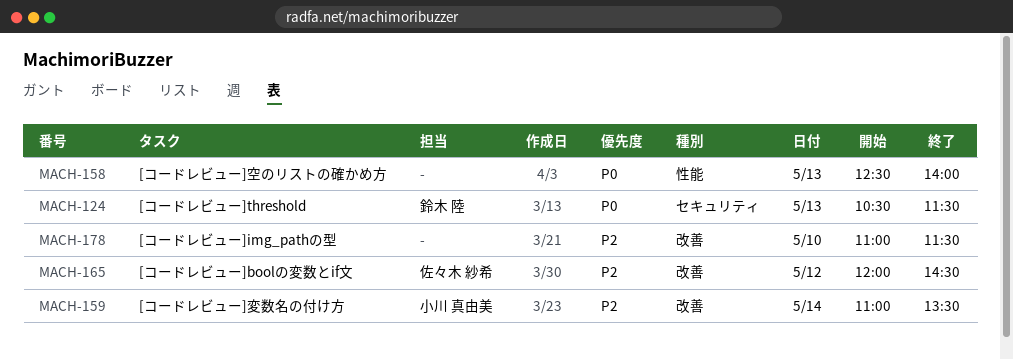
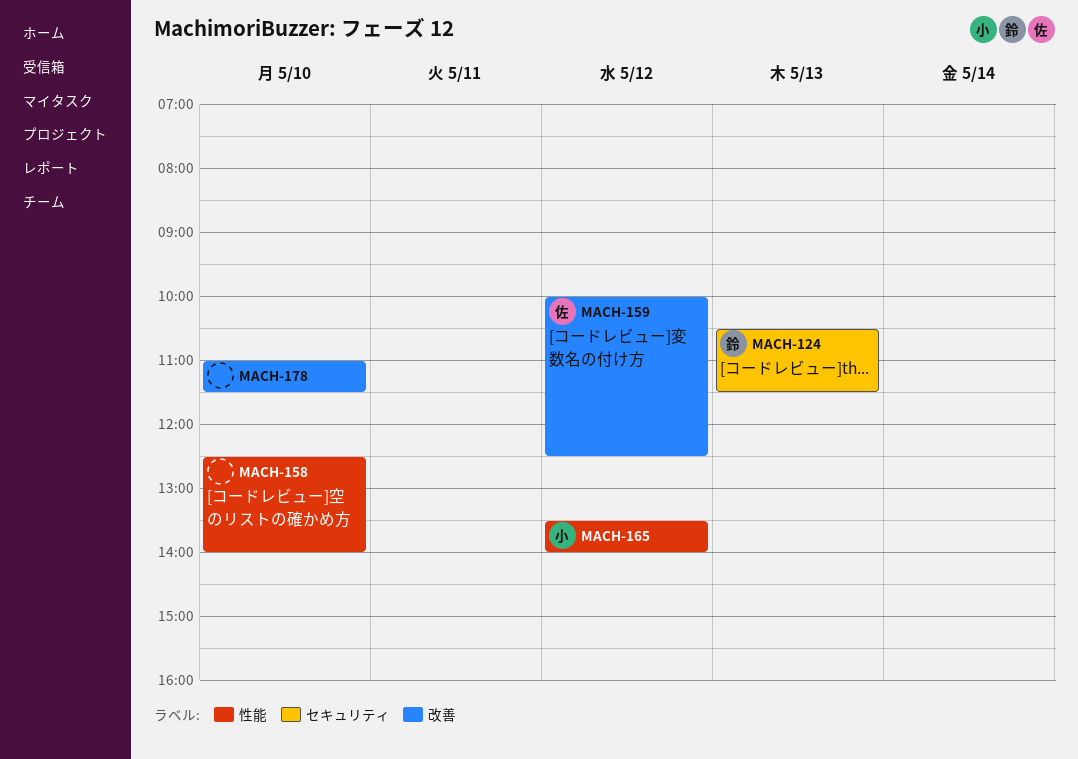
MACH-158, day: May 13 -> May 10
MACH-159, owner: 小川 真由美 -> 佐々木 紗希
MACH-159, day: May 14 -> May 12
MACH-159, begins: 11:00 -> 10:00
MACH-159, ends: 13:30 -> 12:30
MACH-165, owner: 佐々木 紗希 -> 小川 真由美
MACH-165, label: 改善 -> 性能
MACH-165, begins: 12:00 -> 13:30
MACH-165, ends: 14:30 -> 14:00

